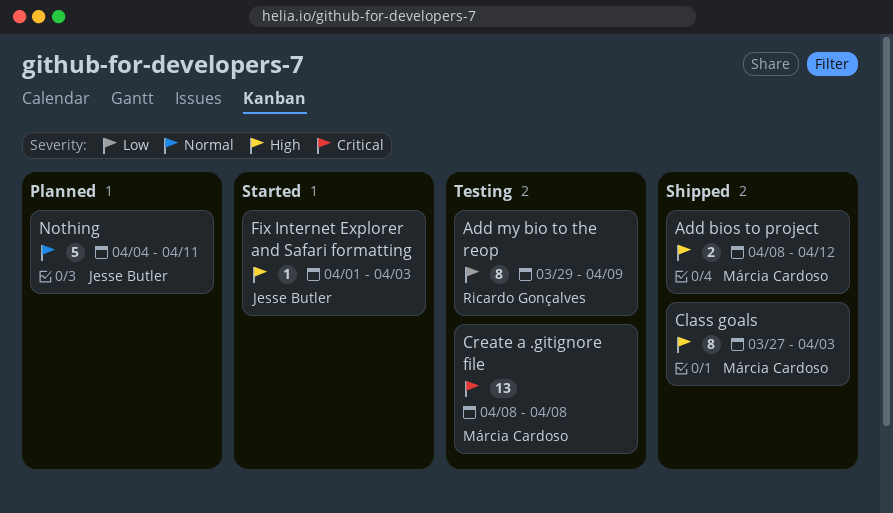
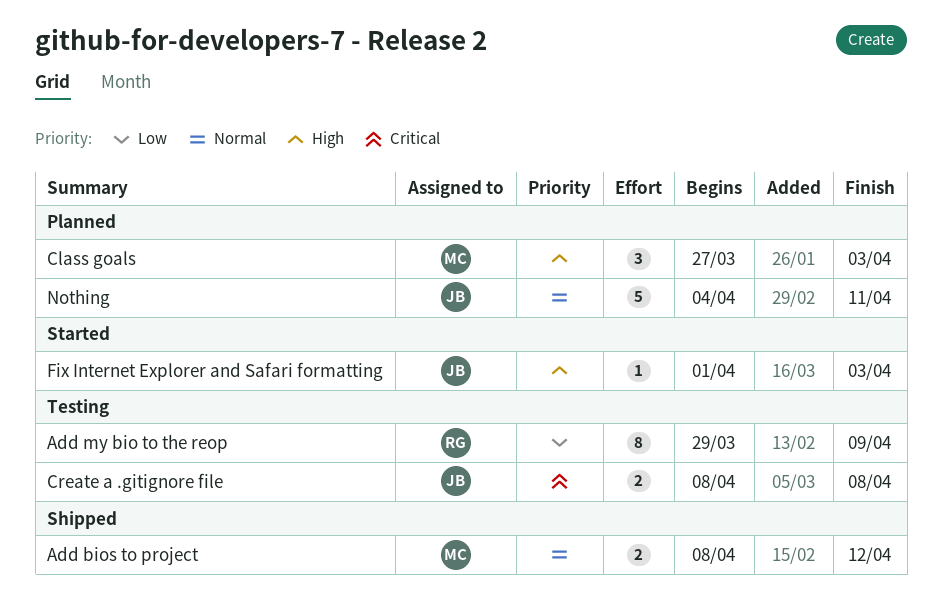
Add bios to project, priority: High -> Normal
Class goals, status: Shipped -> Planned
Class goals, estimate: 8 -> 3
Create a .gitignore file, owner: Márcia Cardoso -> Jesse Butler
Create a .gitignore file, estimate: 13 -> 2

